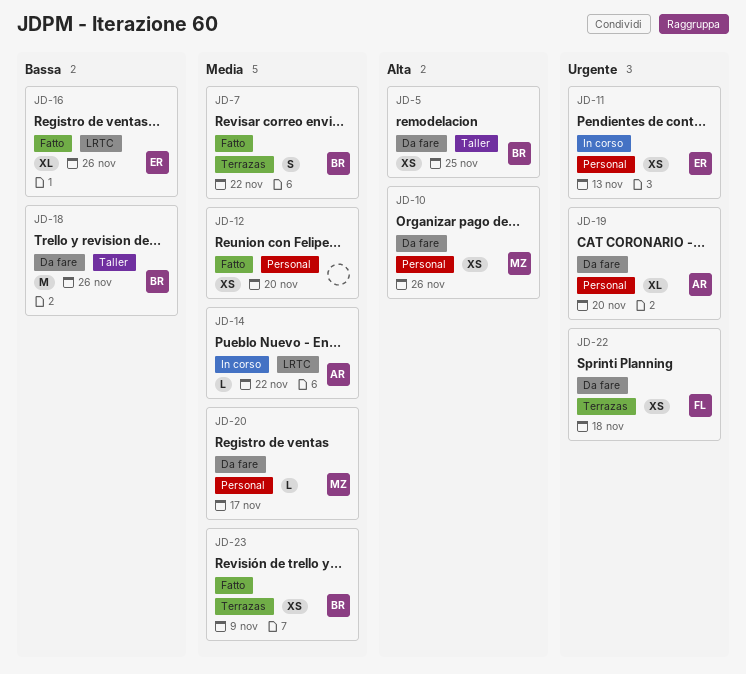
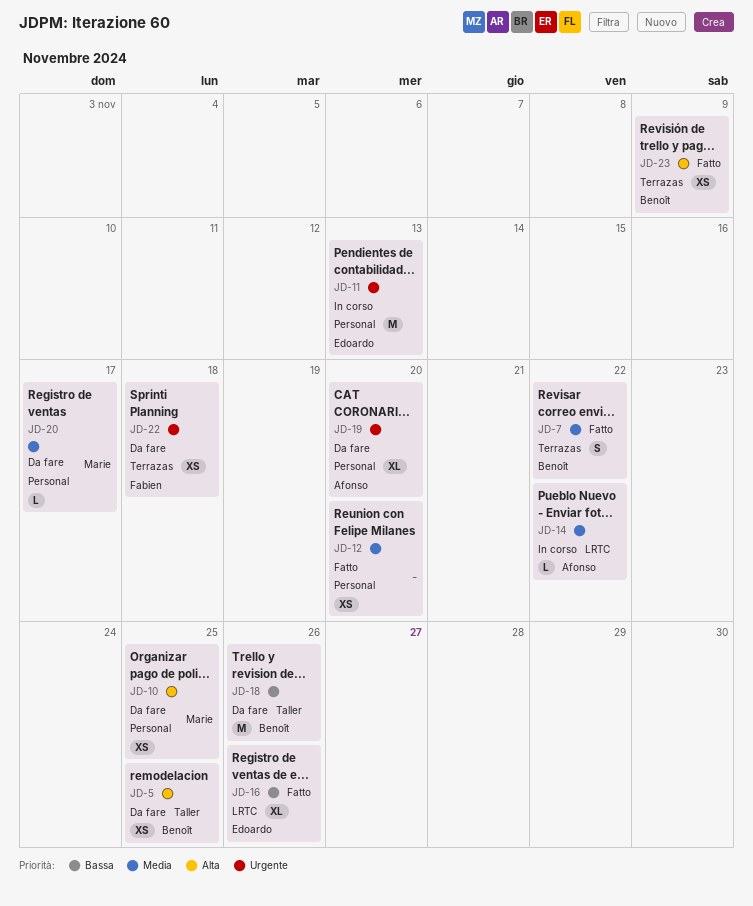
JD-10, due: Nov 26 -> Nov 25
JD-11, estimate: XS -> M
JD-23, priority: Media -> Alta

